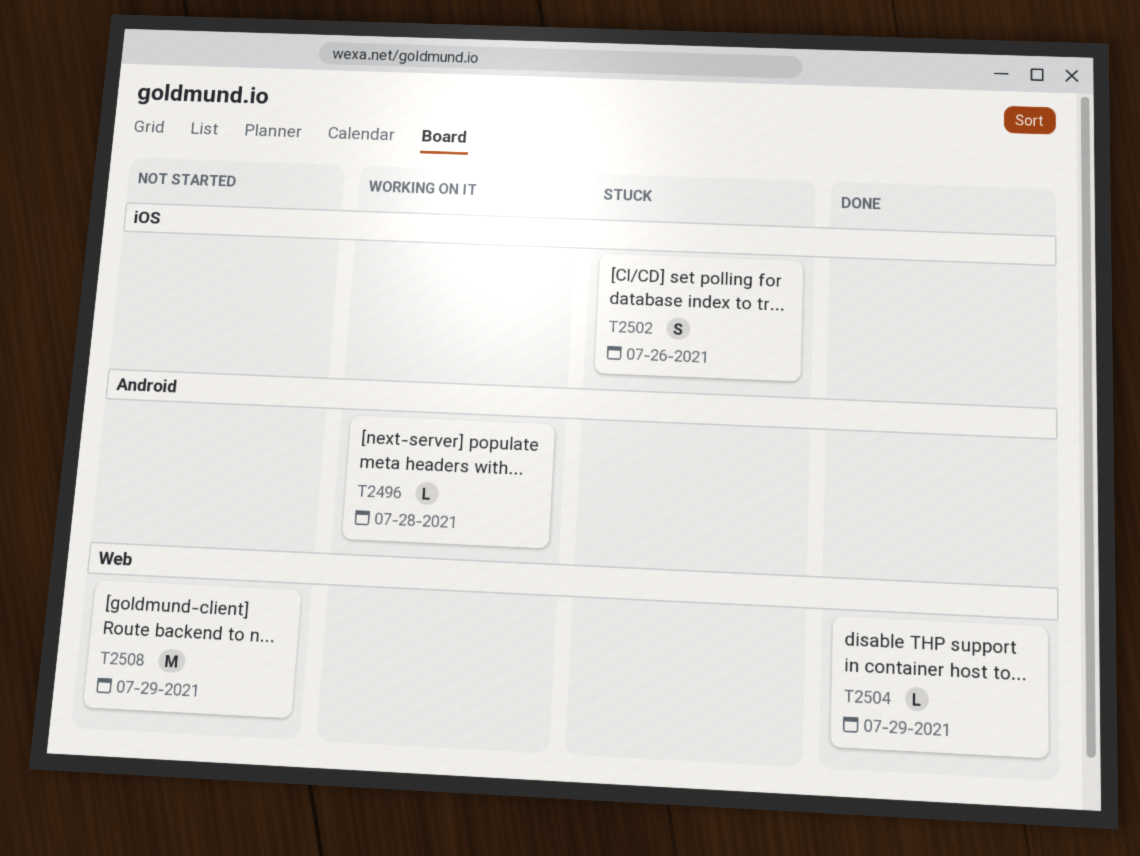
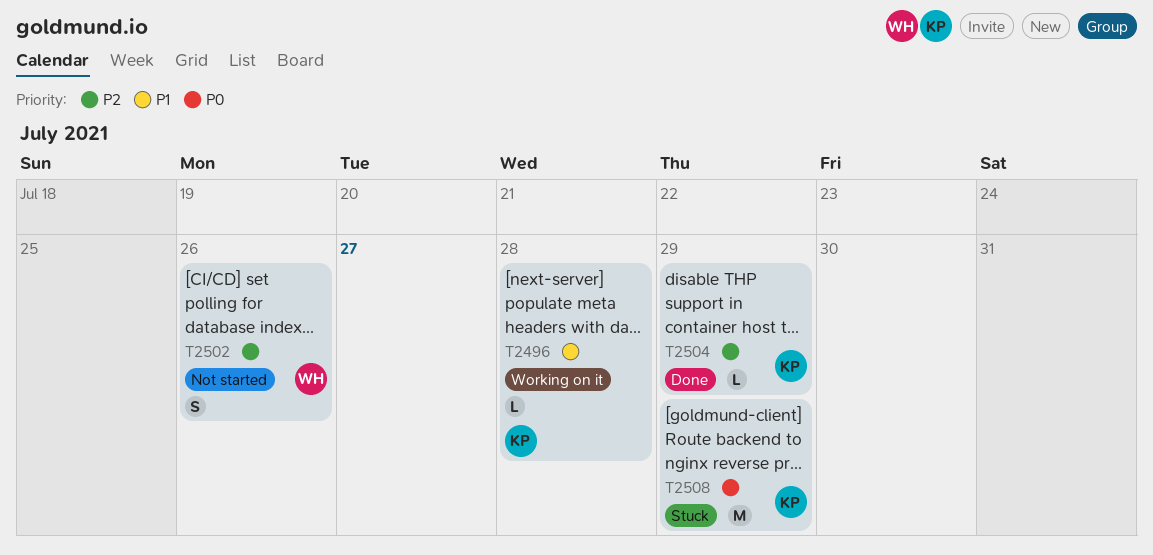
T2502, status: Stuck -> Not started
T2508, status: Not started -> Stuck

